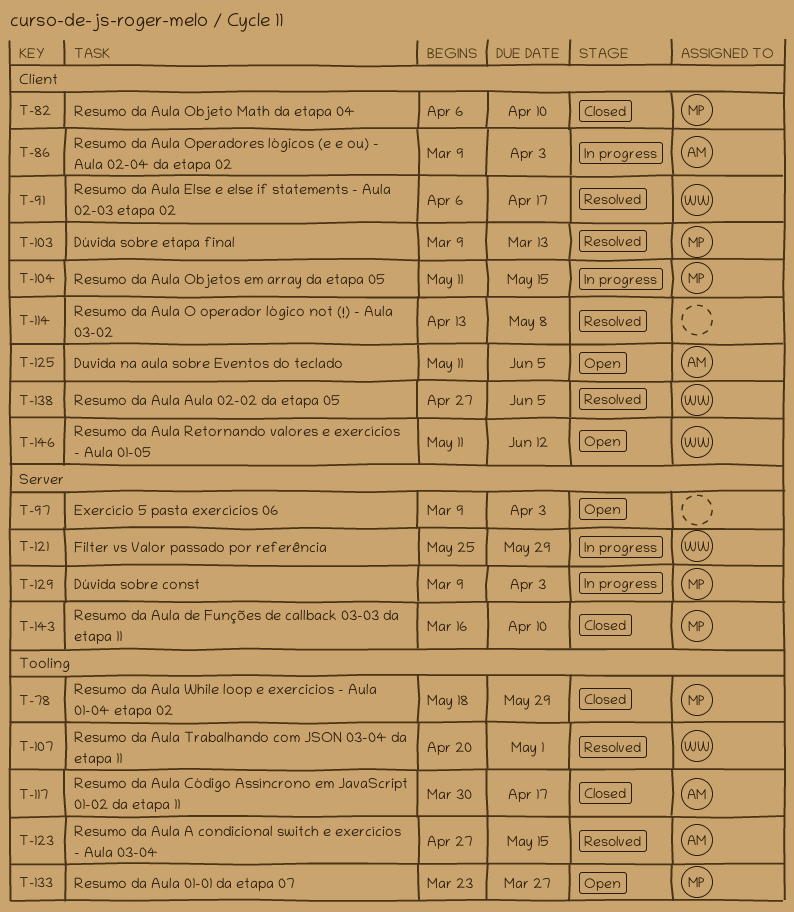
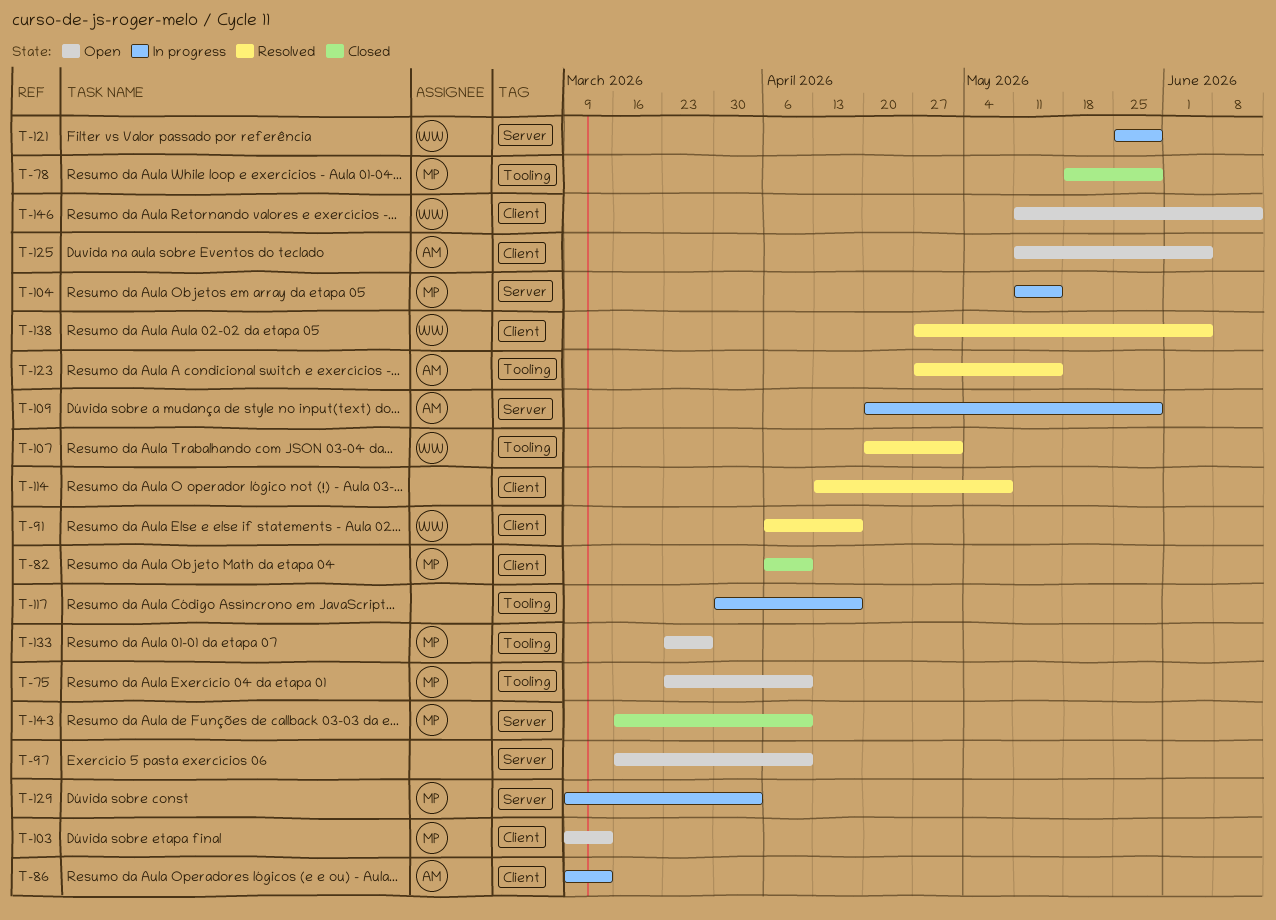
T-75: none -> present
T-86, due: Apr 3 -> Mar 13
T-97, start: Mar 9 -> Mar 16
T-97, due: Apr 3 -> Apr 10
T-103, status: Resolved -> Open
T-104, label: Client -> Server
T-109: none -> present
T-117, status: Closed -> In progress
T-117, owner: AM -> none

